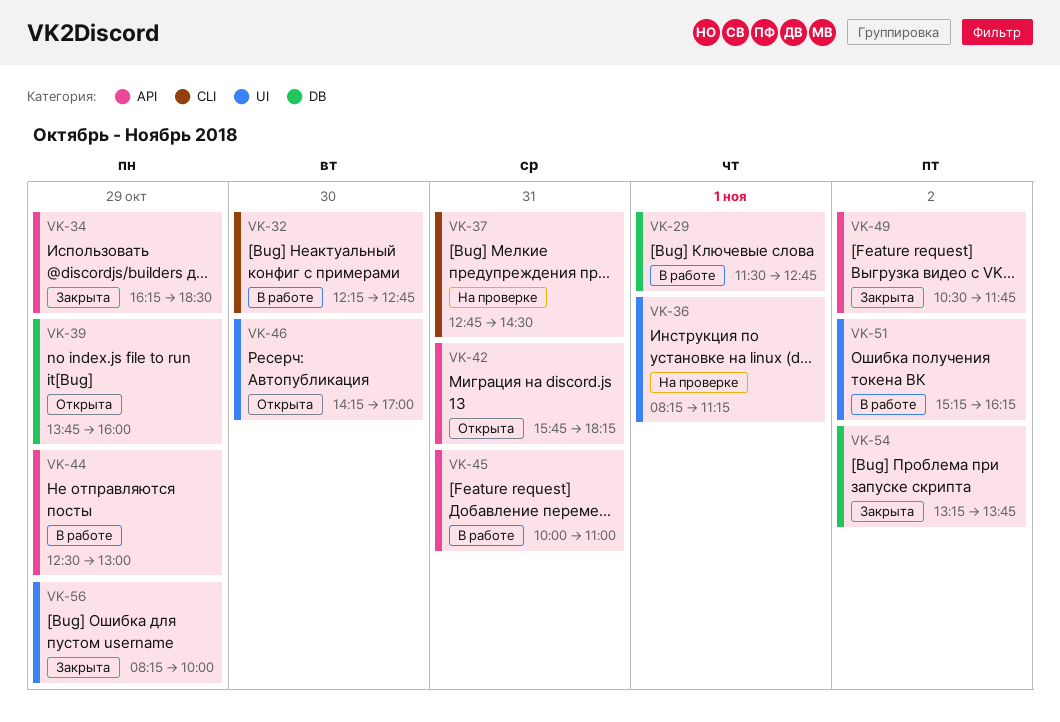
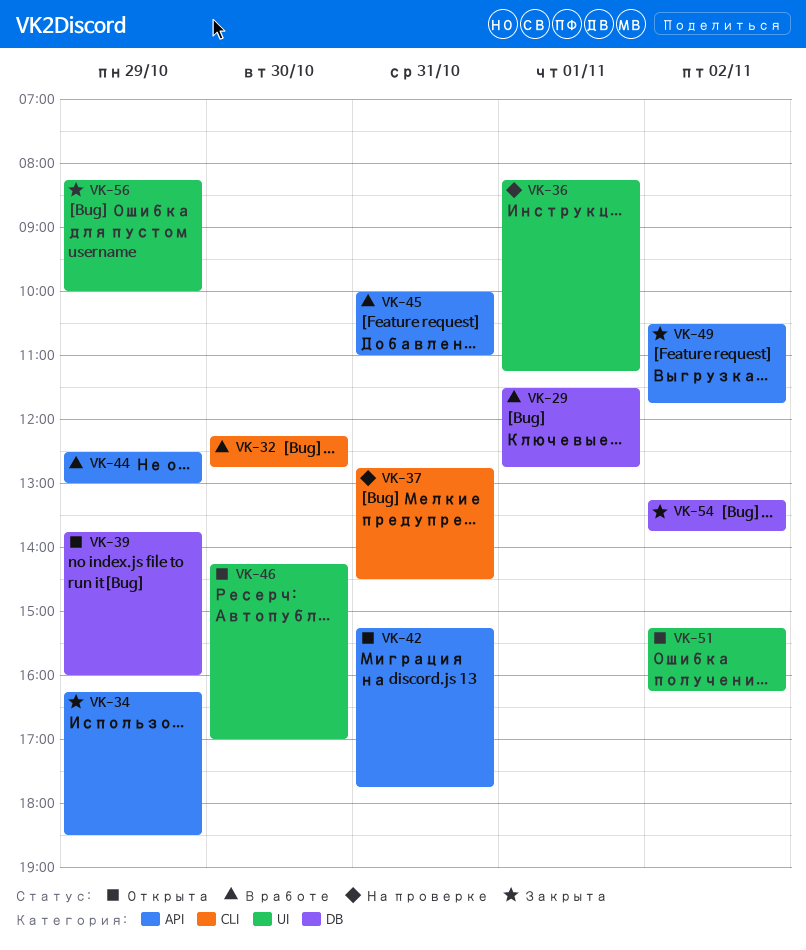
VK-42, begins: 15:45 -> 15:15
VK-42, ends: 18:15 -> 17:45
VK-51, status: В работе -> Открыта

